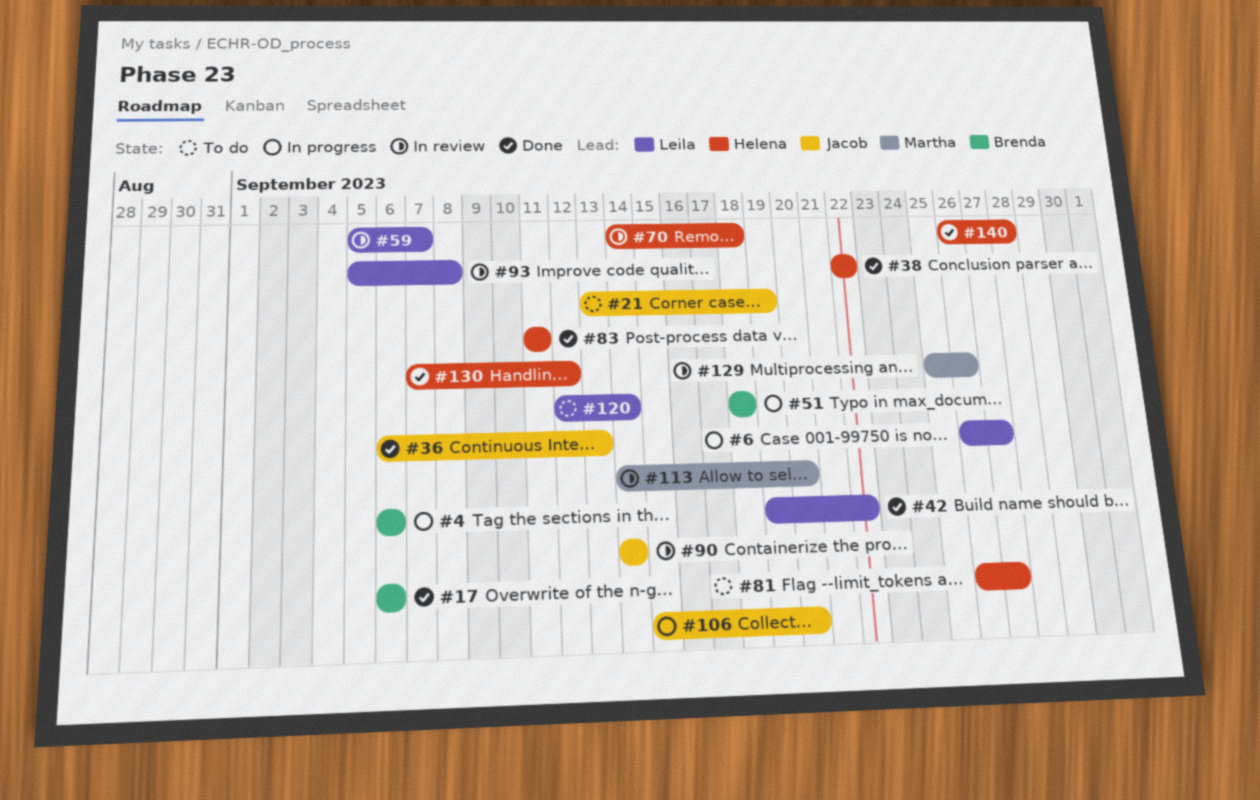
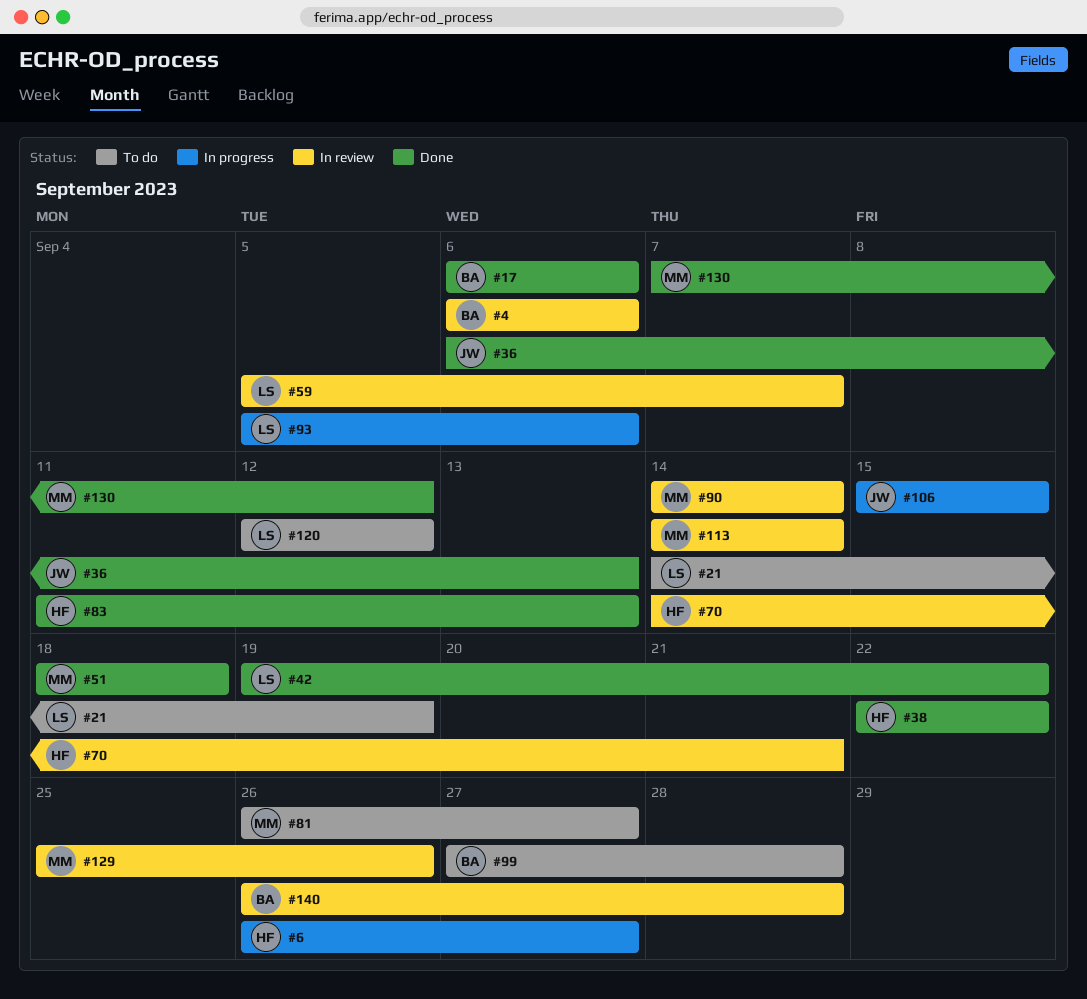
#4, status: In progress -> In review
#6, owner: Leila -> Helena
#21, owner: Jacob -> Leila
#21, start: Sep 13 -> Sep 14
#51, status: In progress -> Done
#51, owner: Brenda -> Martha
#70, due: Sep 18 -> Sep 21
#81, owner: Helena -> Martha
#83, due: Sep 11 -> Sep 13
#90, owner: Jacob -> Martha
#93, status: In review -> In progress
#93, due: Sep 8 -> Sep 6
#99: none -> present
#106, due: Sep 20 -> Sep 15
#113, due: Sep 20 -> Sep 14
#120, due: Sep 14 -> Sep 12
#130, owner: Helena -> Martha
#140, status: Done -> In review
#140, owner: Helena -> Brenda

